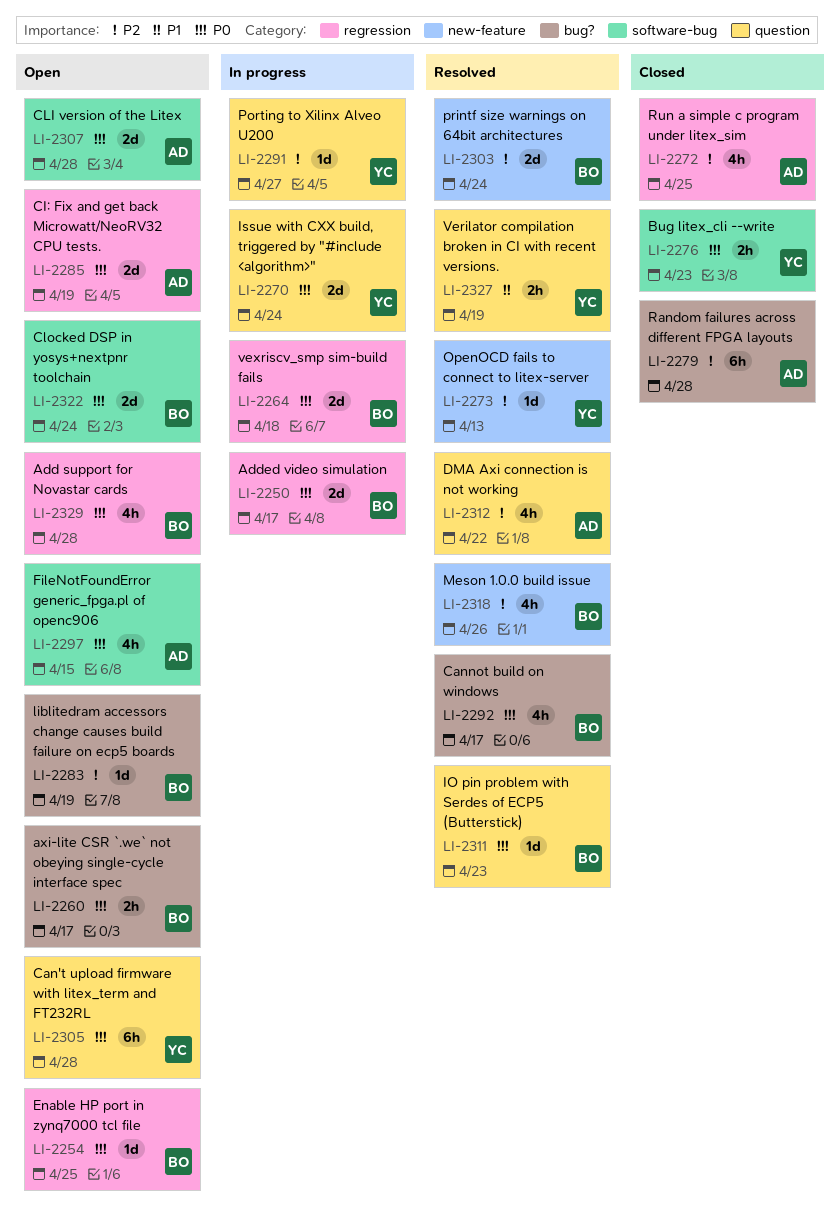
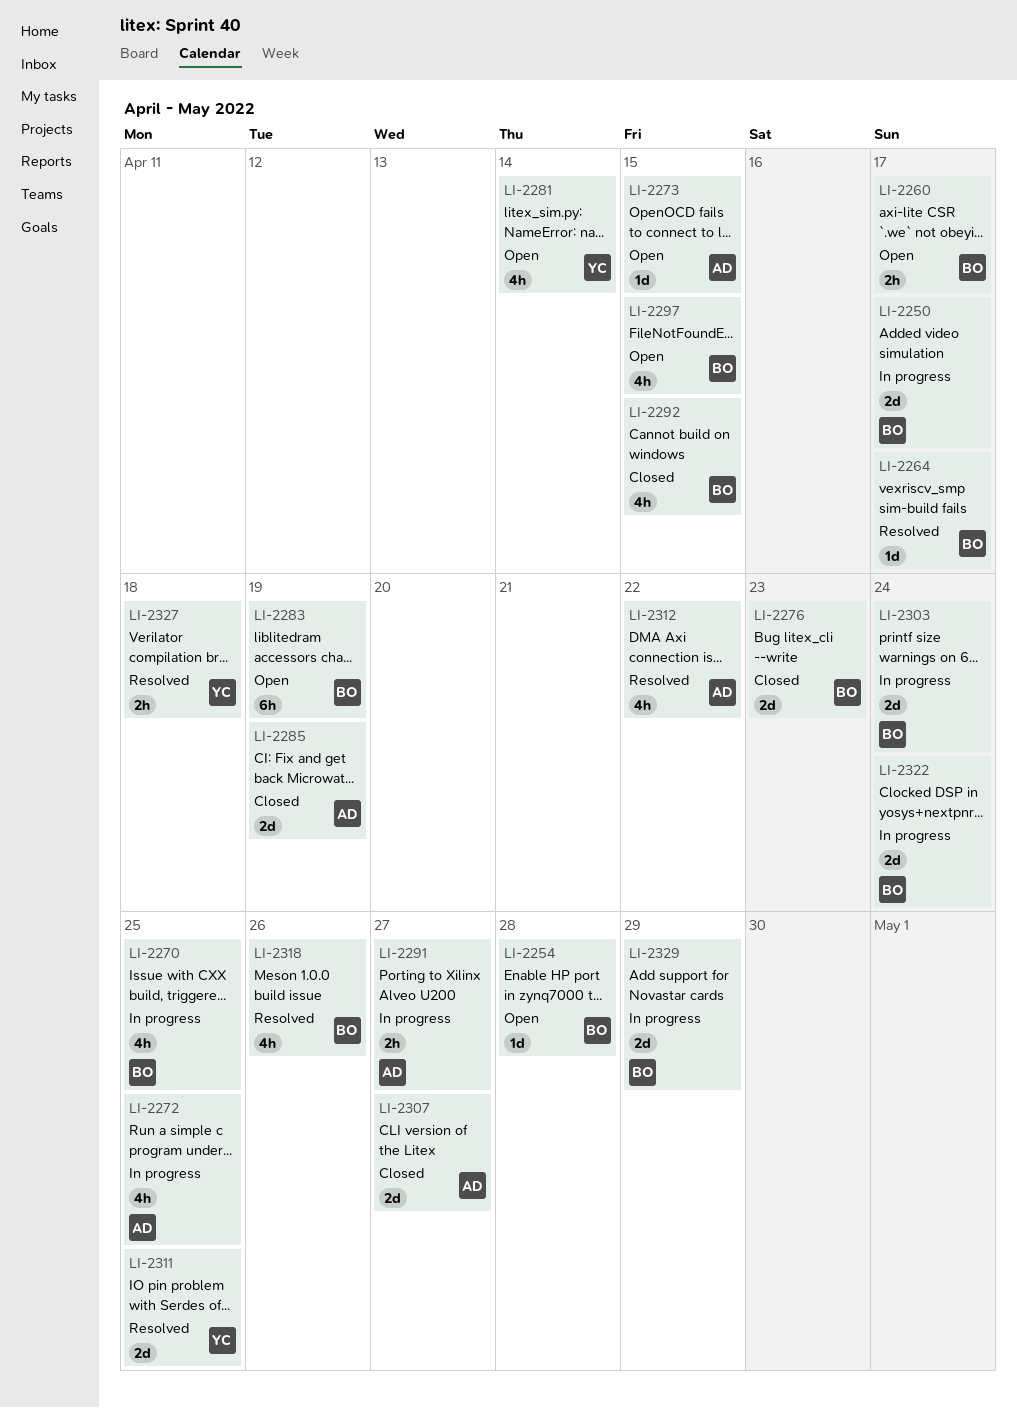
LI-2254, due: Apr 25 -> Apr 28
LI-2264, status: In progress -> Resolved
LI-2264, estimate: 2d -> 1d
LI-2264, due: Apr 18 -> Apr 17
LI-2270, owner: YC -> BO
LI-2270, estimate: 2d -> 4h
LI-2270, due: Apr 24 -> Apr 25
LI-2272, status: Closed -> In progress
LI-2273, status: Resolved -> Open
LI-2273, owner: YC -> AD
LI-2273, due: Apr 13 -> Apr 15
LI-2276, owner: YC -> BO
LI-2276, estimate: 2h -> 2d
LI-2279: present -> none
LI-2281: none -> present
LI-2283, estimate: 1d -> 6h
LI-2285, status: Open -> Closed
LI-2291, owner: YC -> AD
LI-2291, estimate: 1d -> 2h
LI-2292, status: Resolved -> Closed
LI-2292, due: Apr 17 -> Apr 15
LI-2297, owner: AD -> BO
LI-2303, status: Resolved -> In progress
LI-2305: present -> none
LI-2307, status: Open -> Closed
LI-2307, due: Apr 28 -> Apr 27
LI-2311, owner: BO -> YC
LI-2311, estimate: 1d -> 2d
LI-2311, due: Apr 23 -> Apr 25
LI-2322, status: Open -> In progress
LI-2327, due: Apr 19 -> Apr 18
LI-2329, status: Open -> In progress
LI-2329, estimate: 4h -> 2d
LI-2329, due: Apr 28 -> Apr 29

